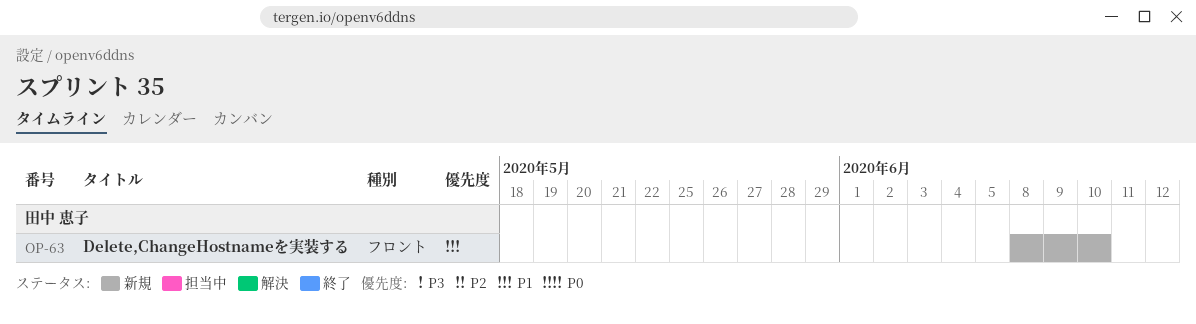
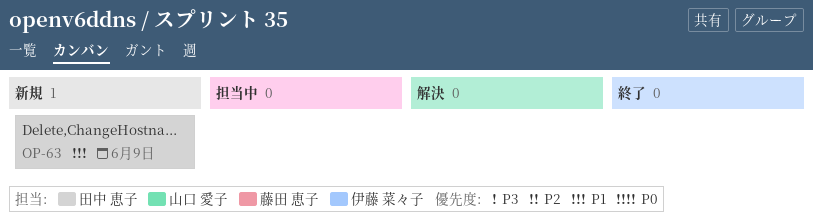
OP-63, due: Jun 10 -> Jun 9

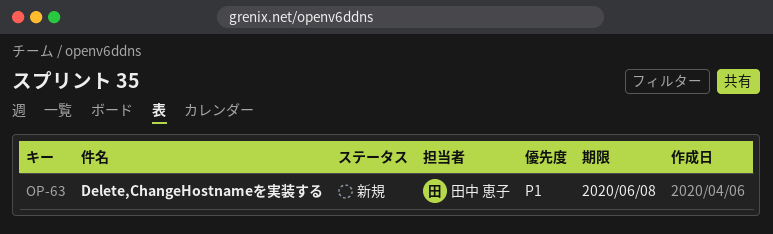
OP-63, due: Jun 9 -> Jun 8

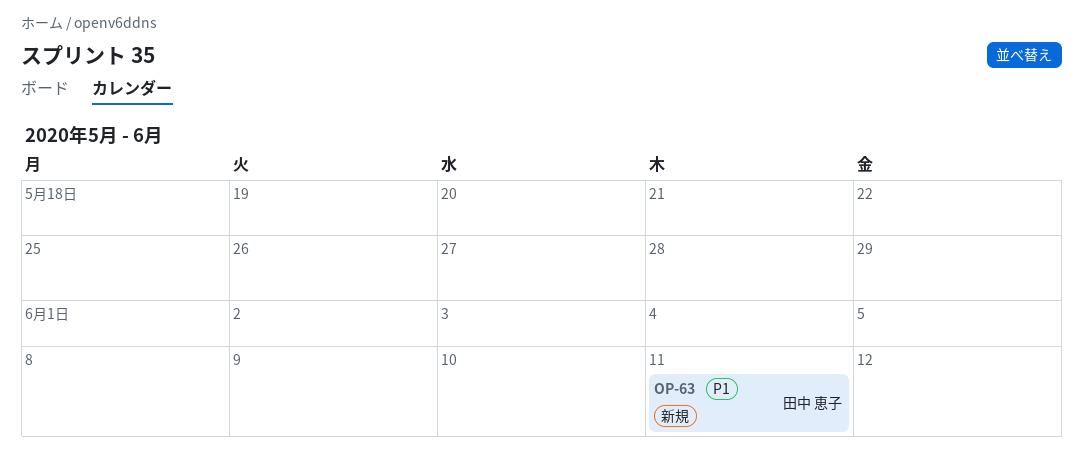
OP-63, due: Jun 8 -> Jun 11

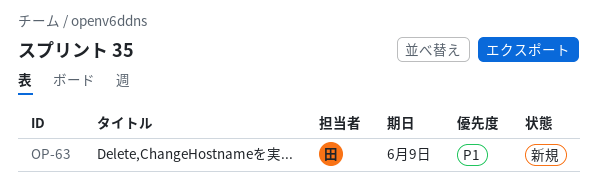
OP-63, due: Jun 11 -> Jun 9

